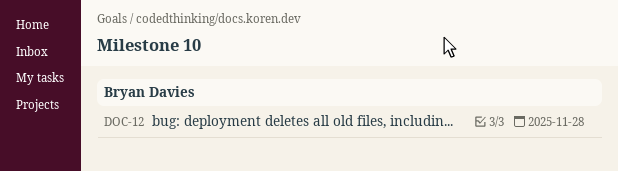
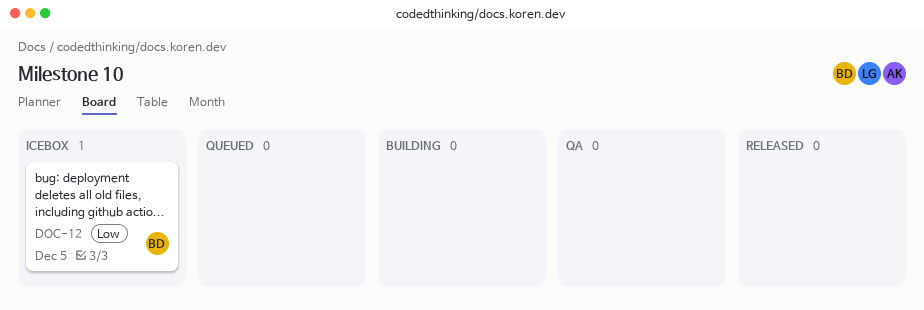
DOC-12, due: Nov 28 -> Dec 5

